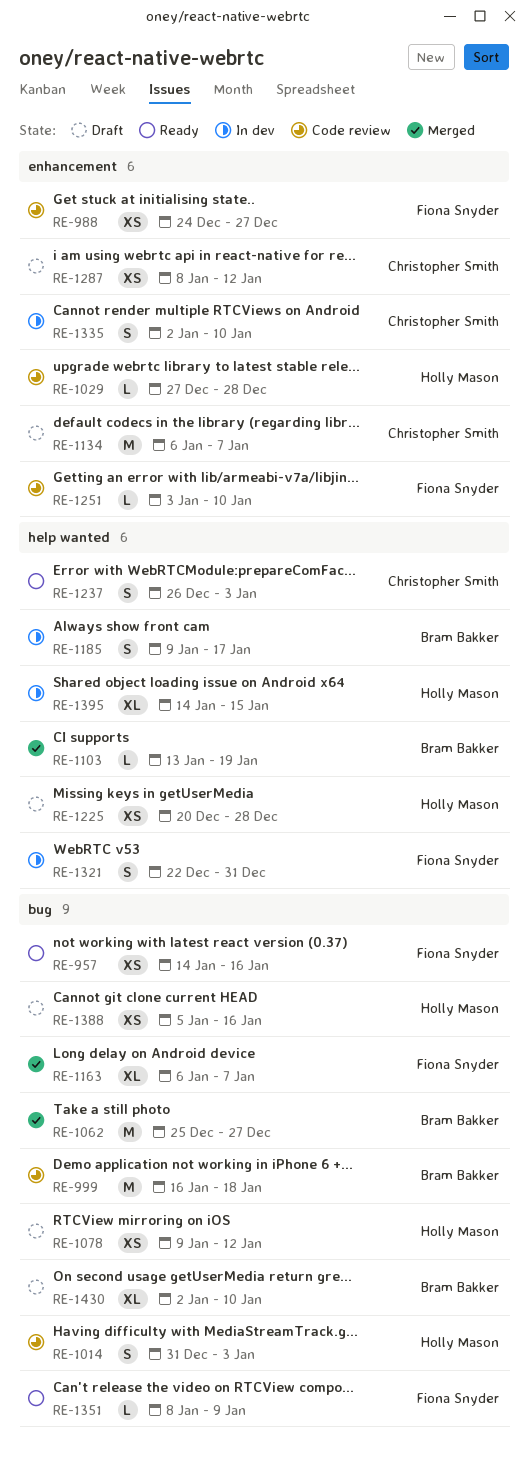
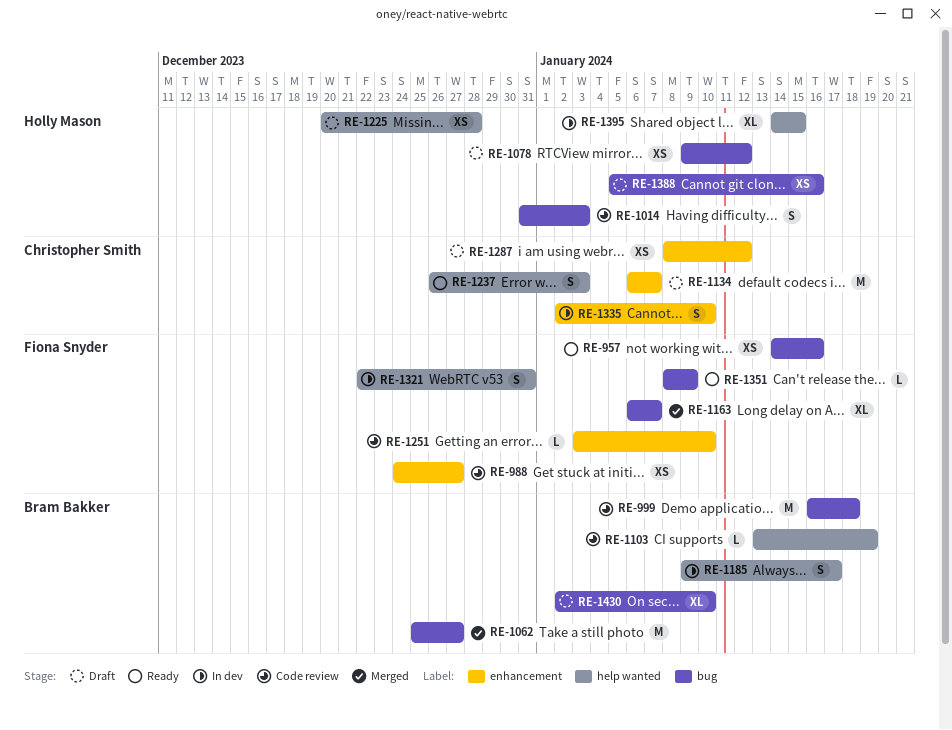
RE-1029: present -> none
RE-1103, status: Merged -> Code review

